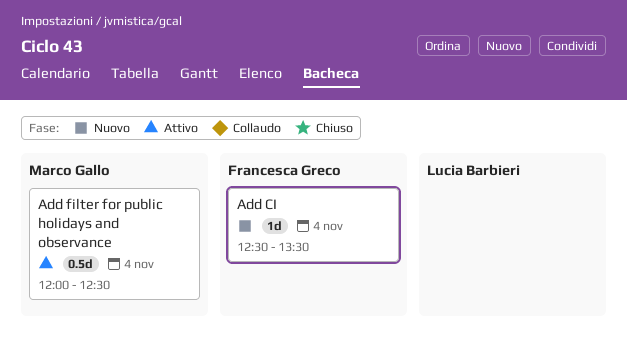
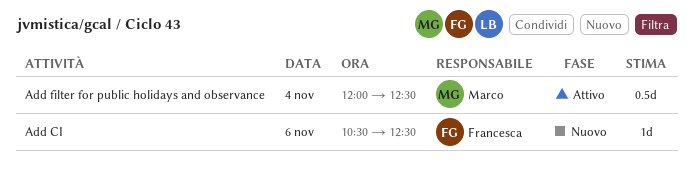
Add CI, day: Nov 4 -> Nov 6
Add CI, begins: 12:30 -> 10:30
Add CI, ends: 13:30 -> 12:30

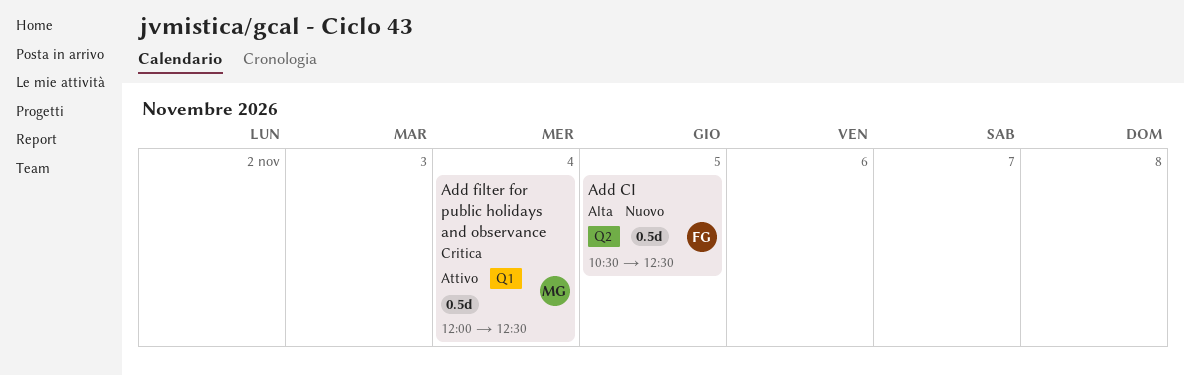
Add CI, estimate: 1d -> 0.5d
Add CI, day: Nov 6 -> Nov 5

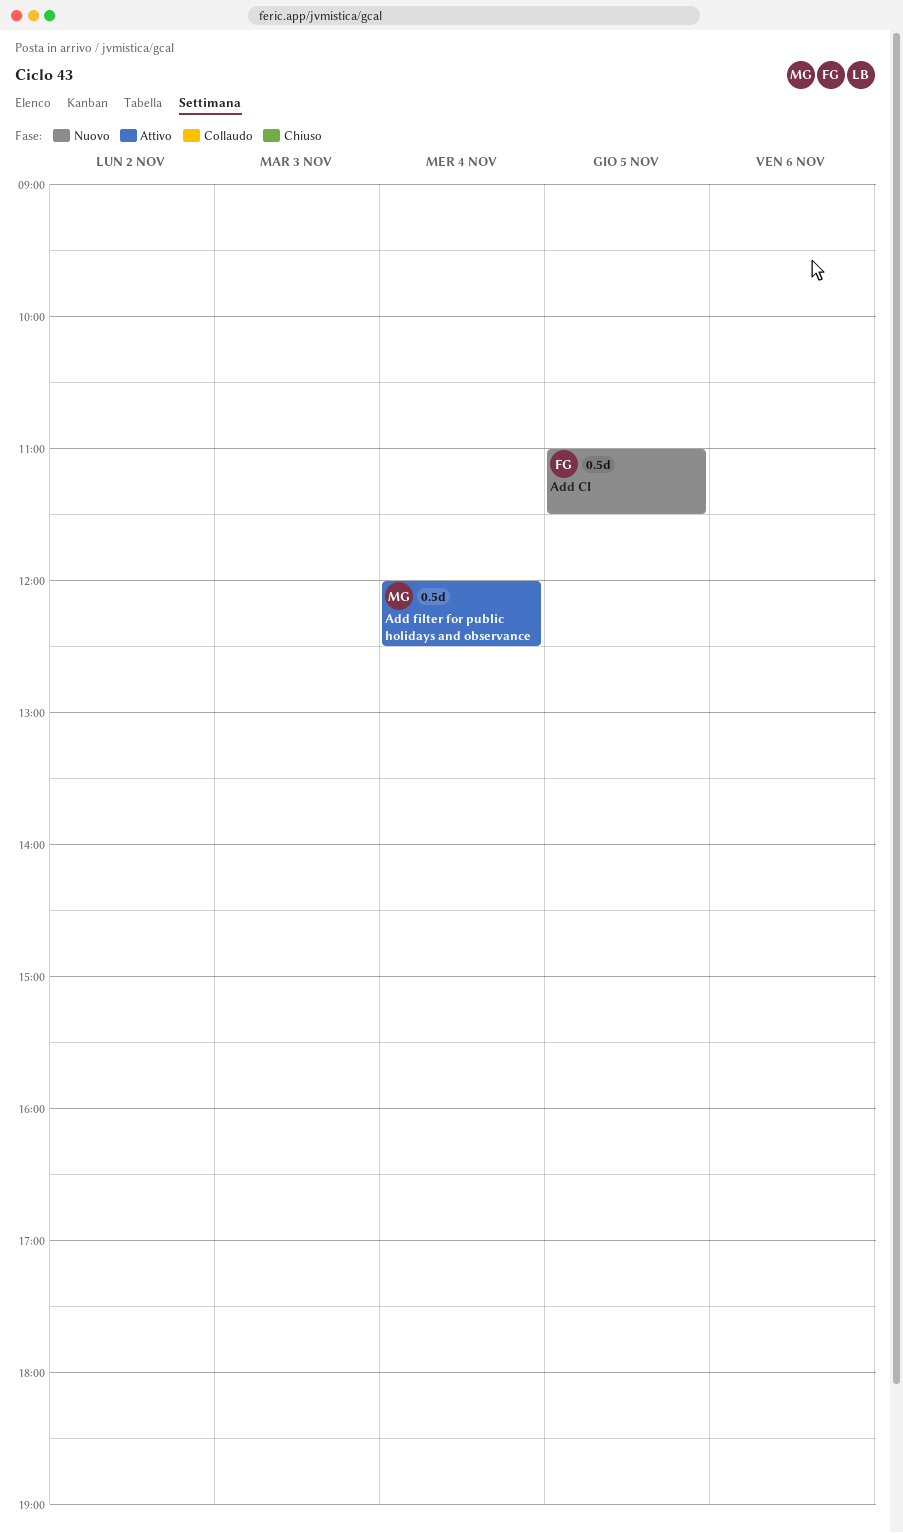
Add CI, begins: 10:30 -> 11:00
Add CI, ends: 12:30 -> 11:30

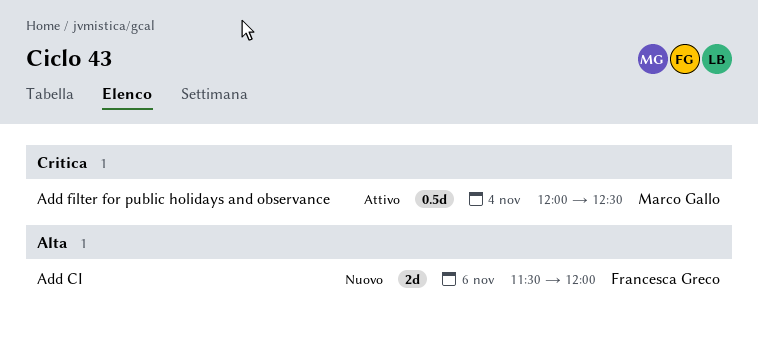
Add CI, estimate: 0.5d -> 2d
Add CI, day: Nov 5 -> Nov 6
Add CI, begins: 11:00 -> 11:30
Add CI, ends: 11:30 -> 12:00

